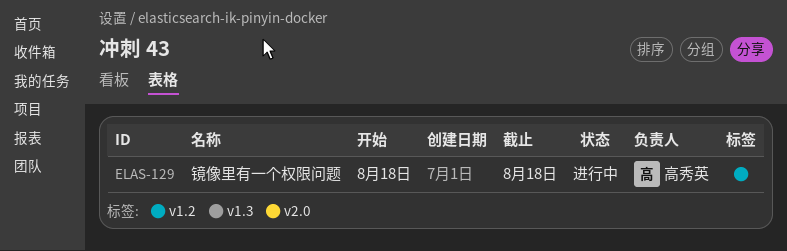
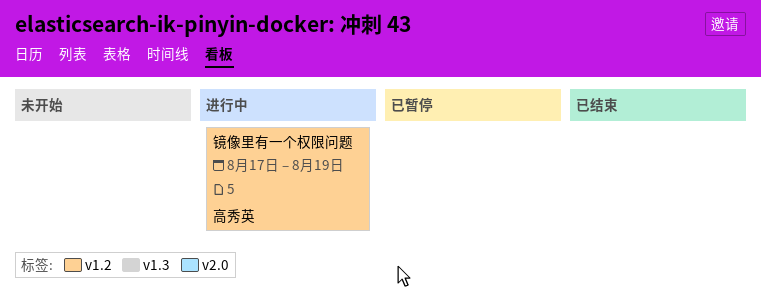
镜像里有一个权限问题, start: Aug 18 -> Aug 17
镜像里有一个权限问题, due: Aug 18 -> Aug 19

